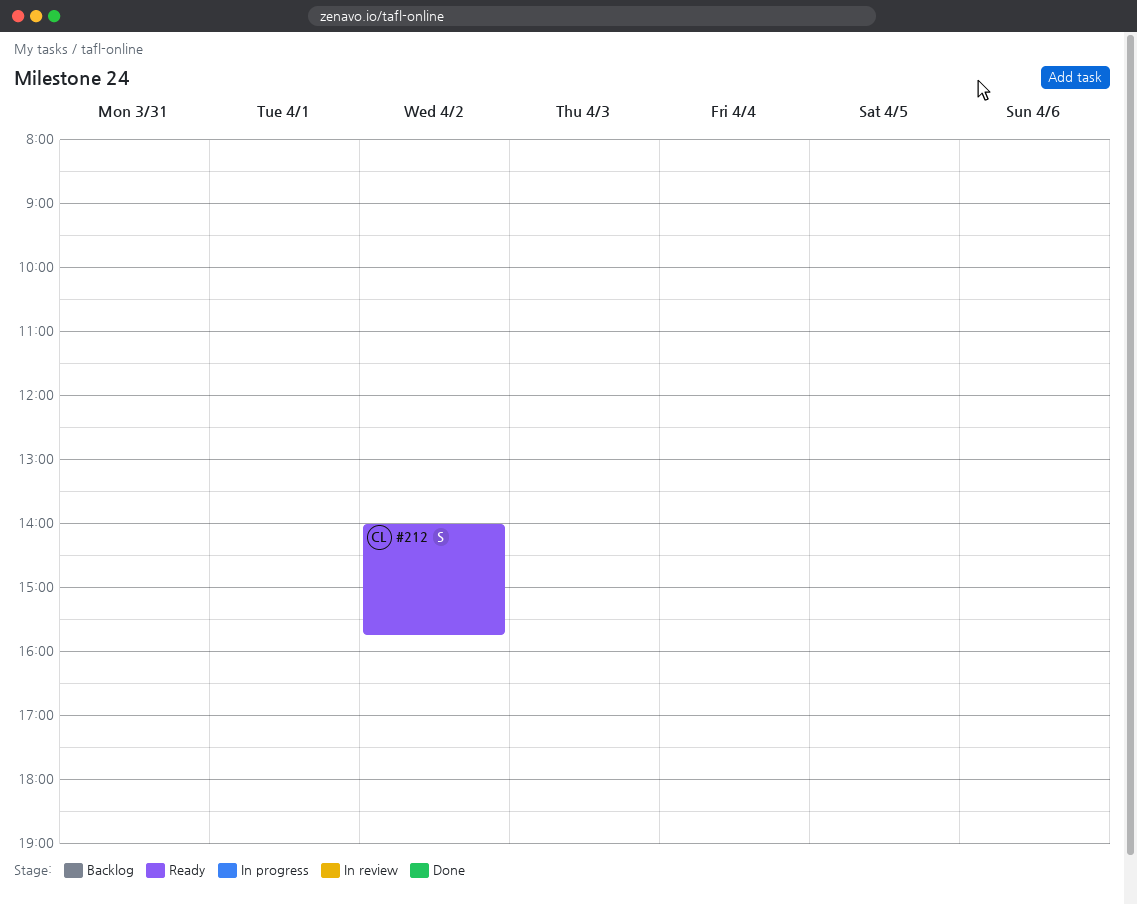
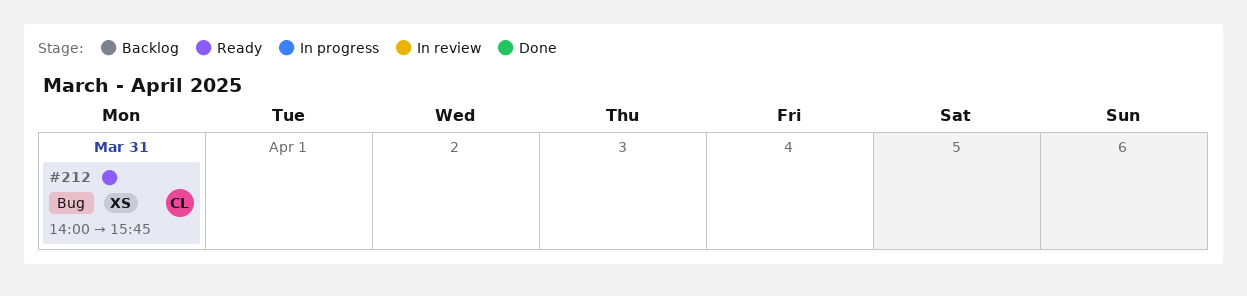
#212, estimate: S -> XS
#212, day: Apr 2 -> Mar 31

